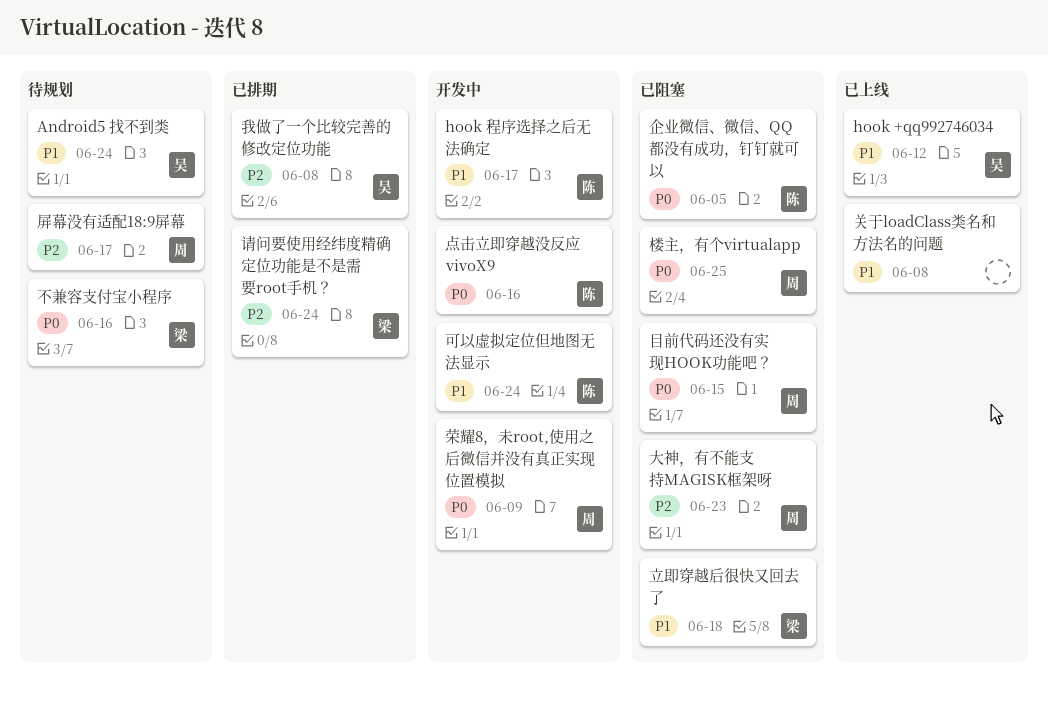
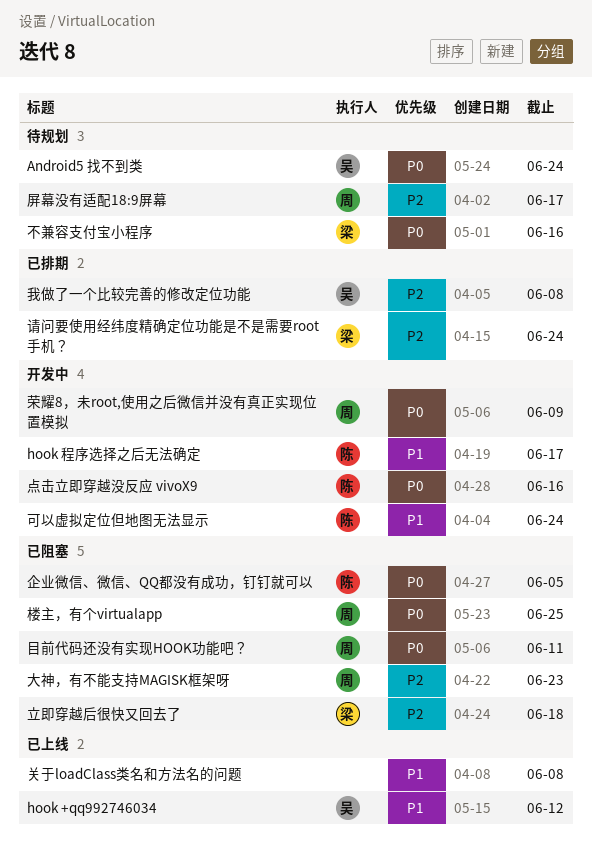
Android5 找不到类, priority: P1 -> P0
目前代码还没有实现HOOK功能吧？, due: Jun 15 -> Jun 11
立即穿越后很快又回去了, priority: P1 -> P2

